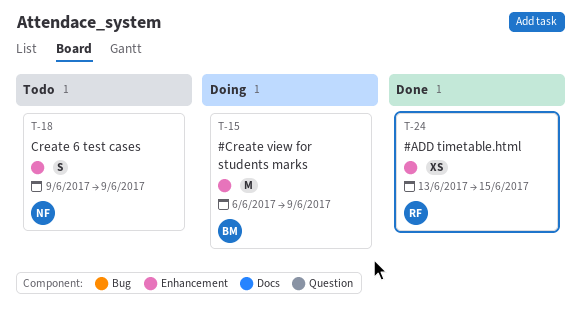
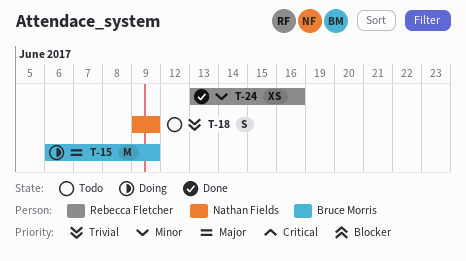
T-24, due: Jun 15 -> Jun 16

